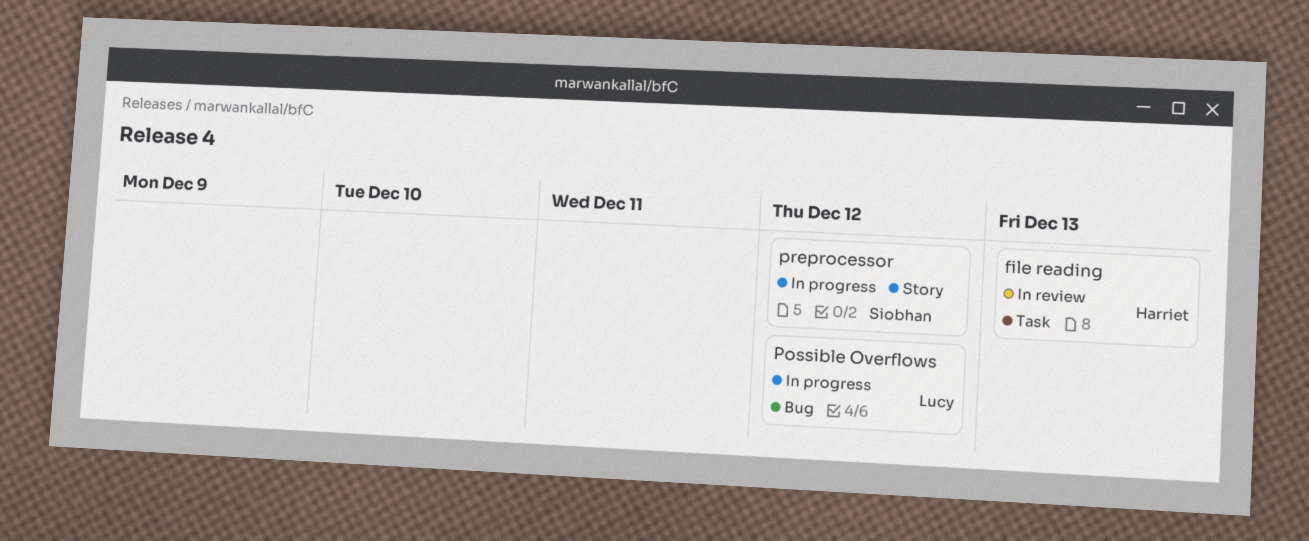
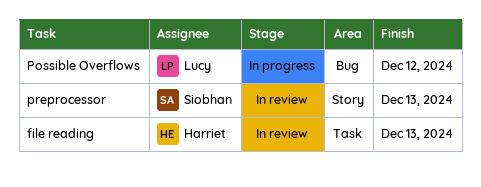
preprocessor, status: In progress -> In review
preprocessor, due: Dec 12 -> Dec 13

